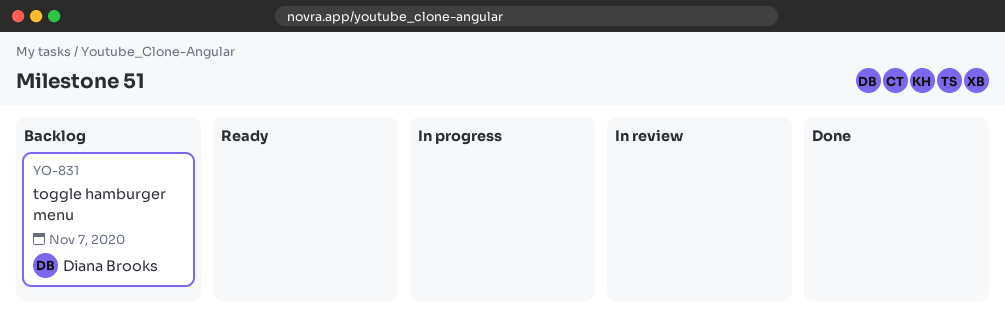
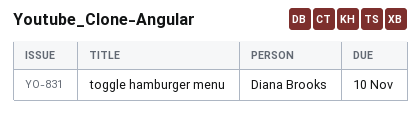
YO-831, due: Nov 7 -> Nov 10

